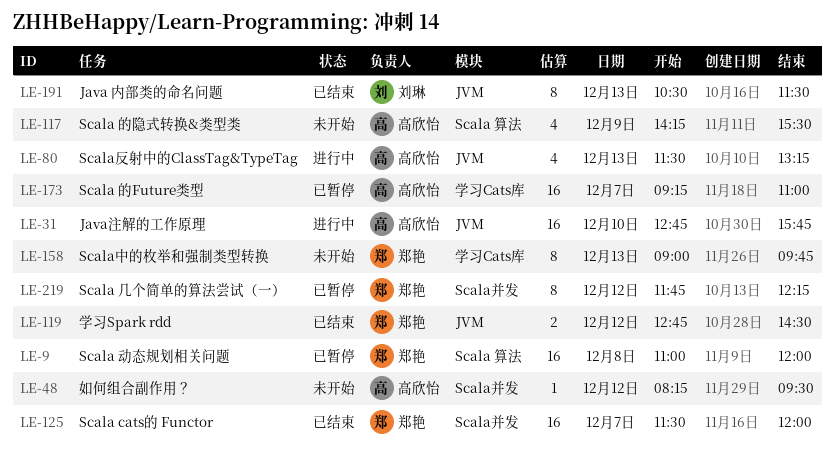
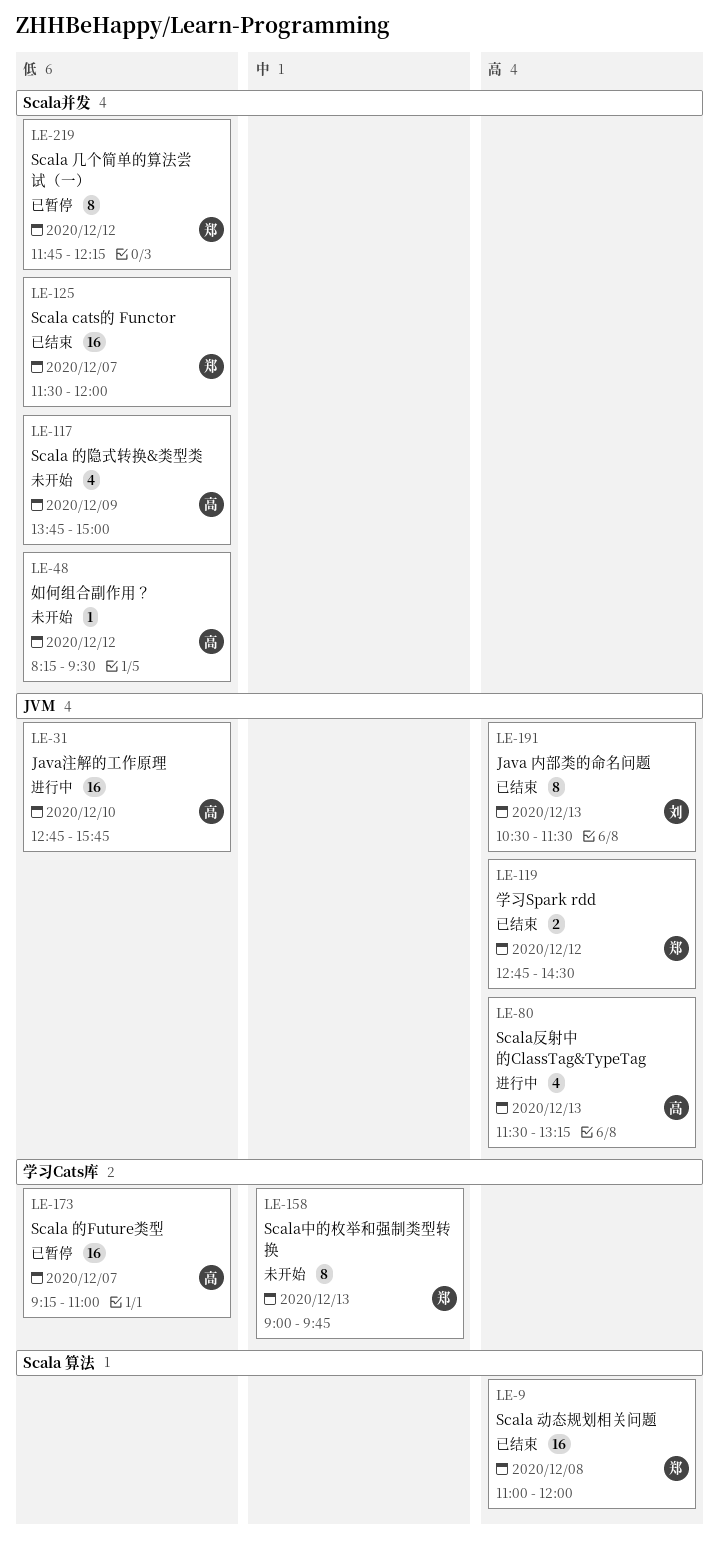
LE-9, status: 已暂停 -> 已结束
LE-117, label: Scala 算法 -> Scala并发
LE-117, begins: 14:15 -> 13:45
LE-117, ends: 15:30 -> 15:00

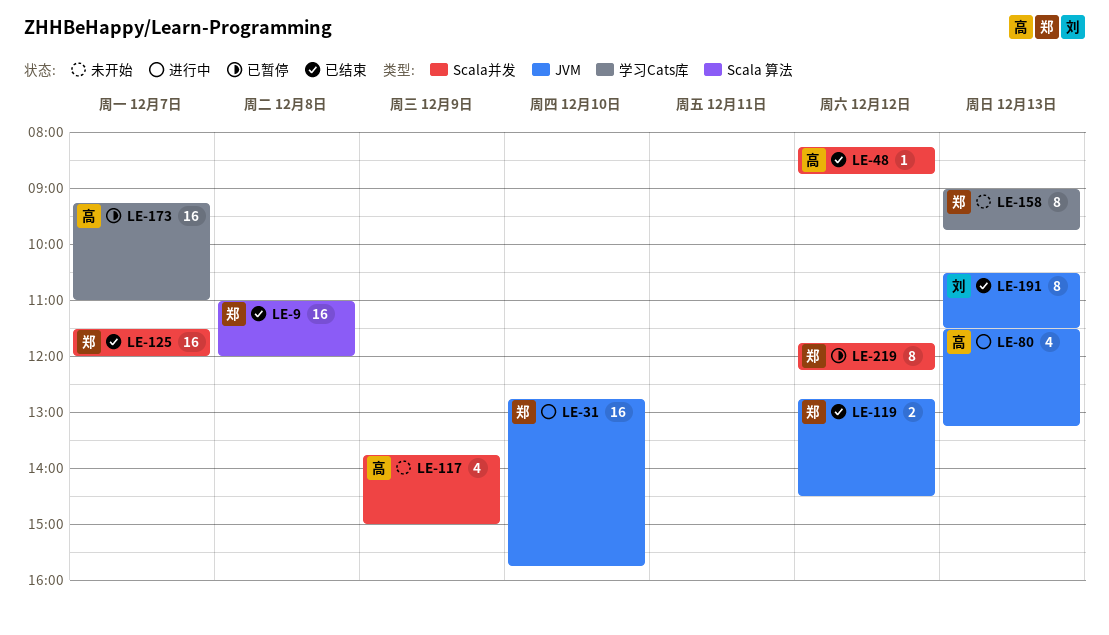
LE-31, owner: 高 -> 郑
LE-48, status: 未开始 -> 已结束
LE-48, ends: 09:30 -> 08:45

